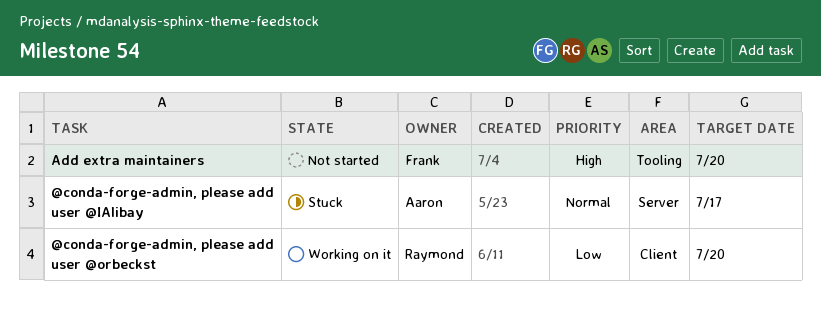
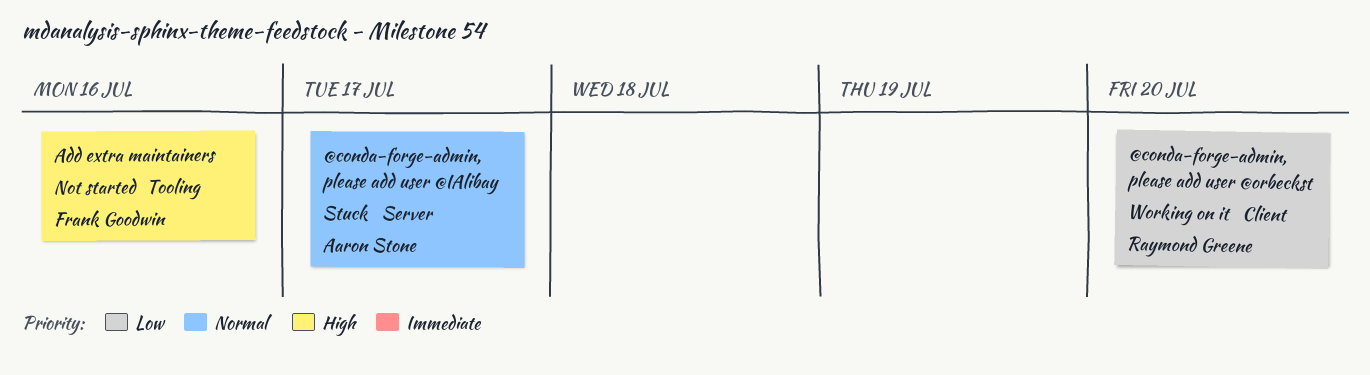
Add extra maintainers, due: Jul 20 -> Jul 16

